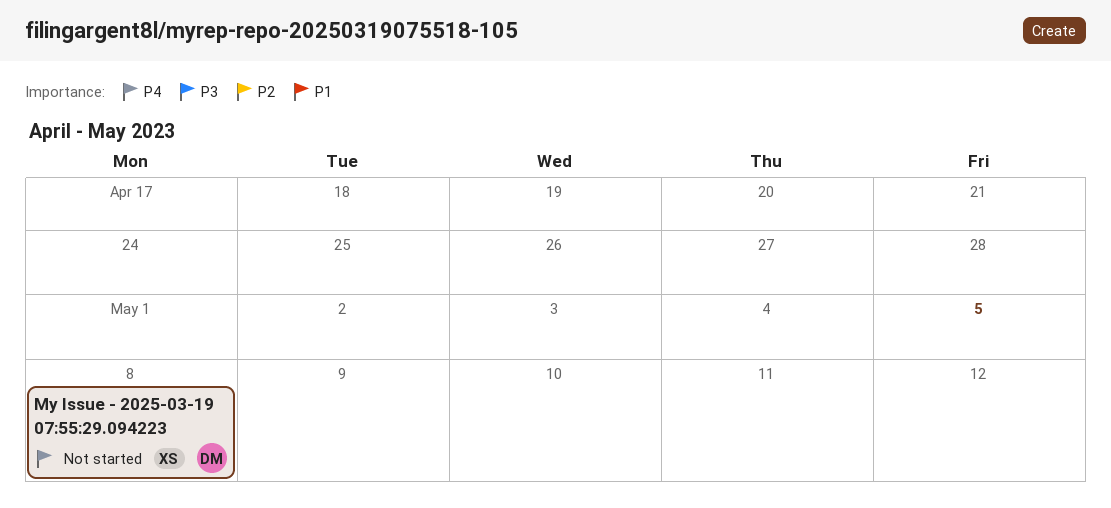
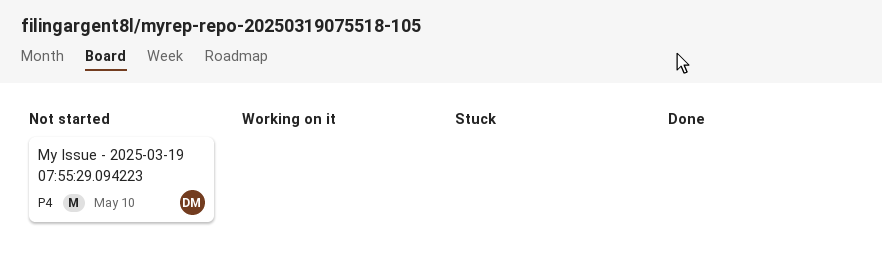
My Issue - 2025-03-19 07:55:29.094223, estimate: XS -> M
My Issue - 2025-03-19 07:55:29.094223, due: May 8 -> May 10

